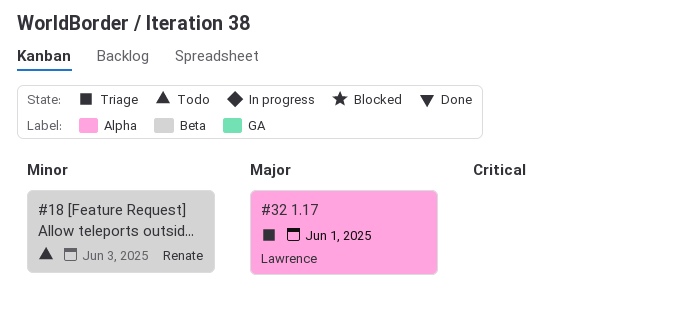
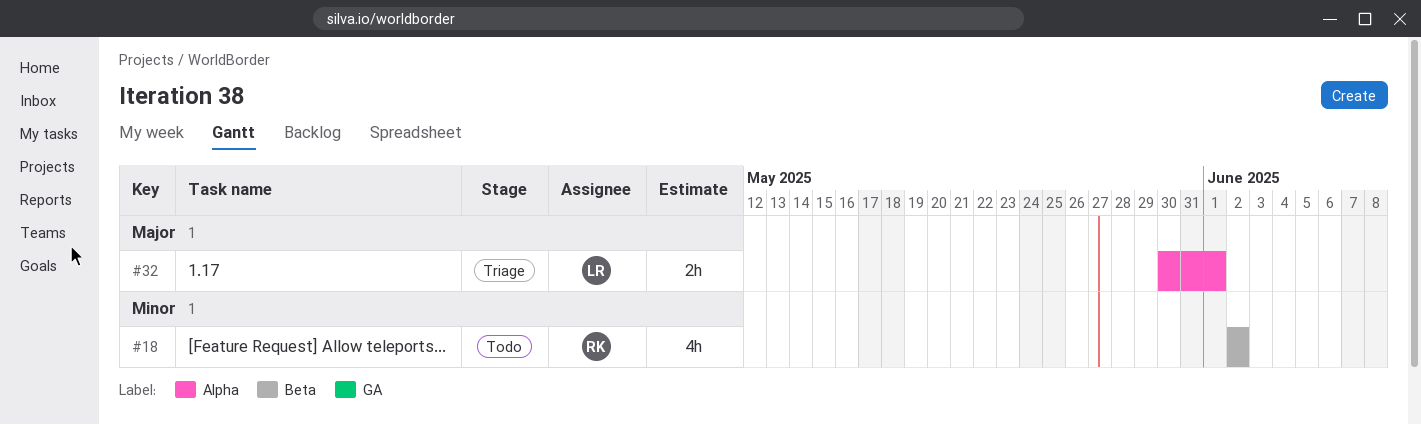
#18, due: Jun 3 -> Jun 2

